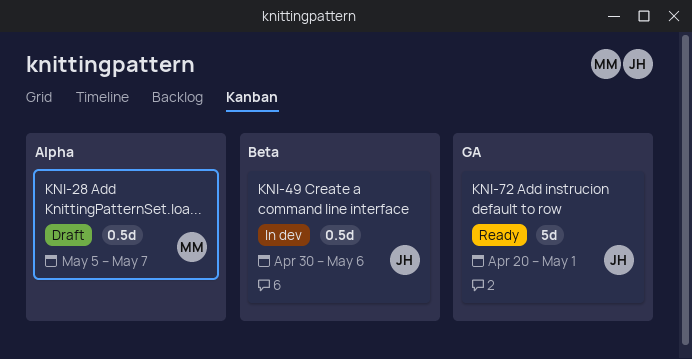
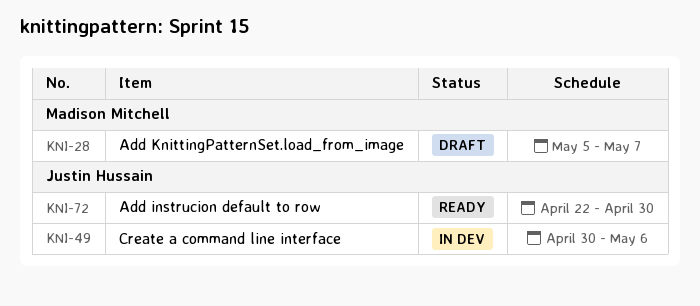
KNI-72, start: Apr 20 -> Apr 22
KNI-72, due: May 1 -> Apr 30

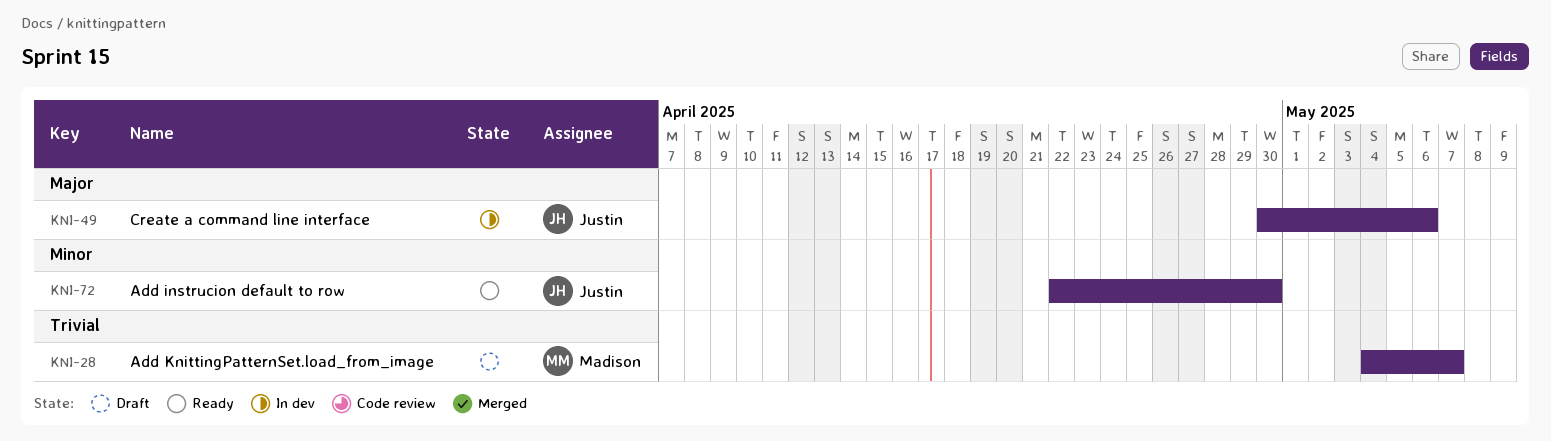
KNI-28, start: May 5 -> May 4

